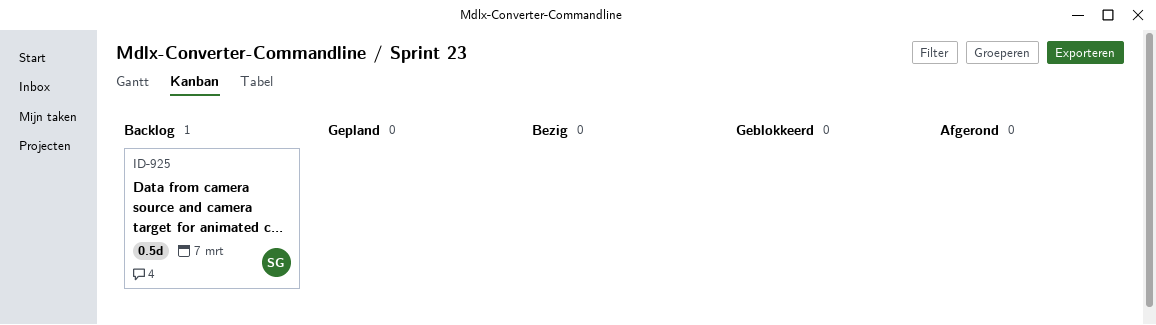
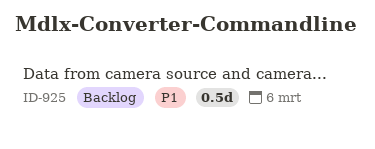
ID-925, due: Mar 7 -> Mar 6

